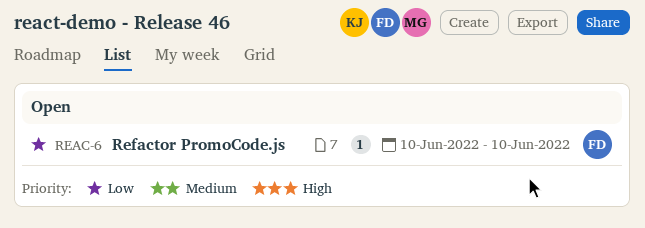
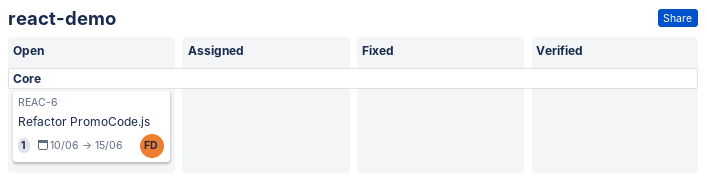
REAC-6, due: Jun 10 -> Jun 15

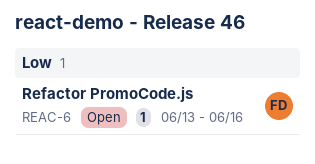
REAC-6, start: Jun 10 -> Jun 13
REAC-6, due: Jun 15 -> Jun 16

